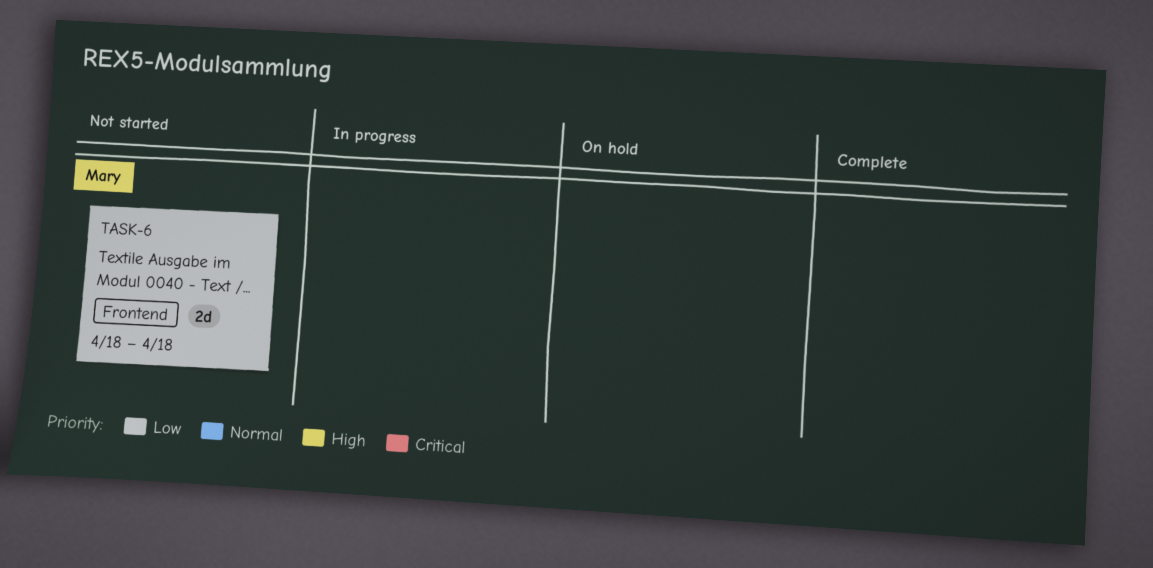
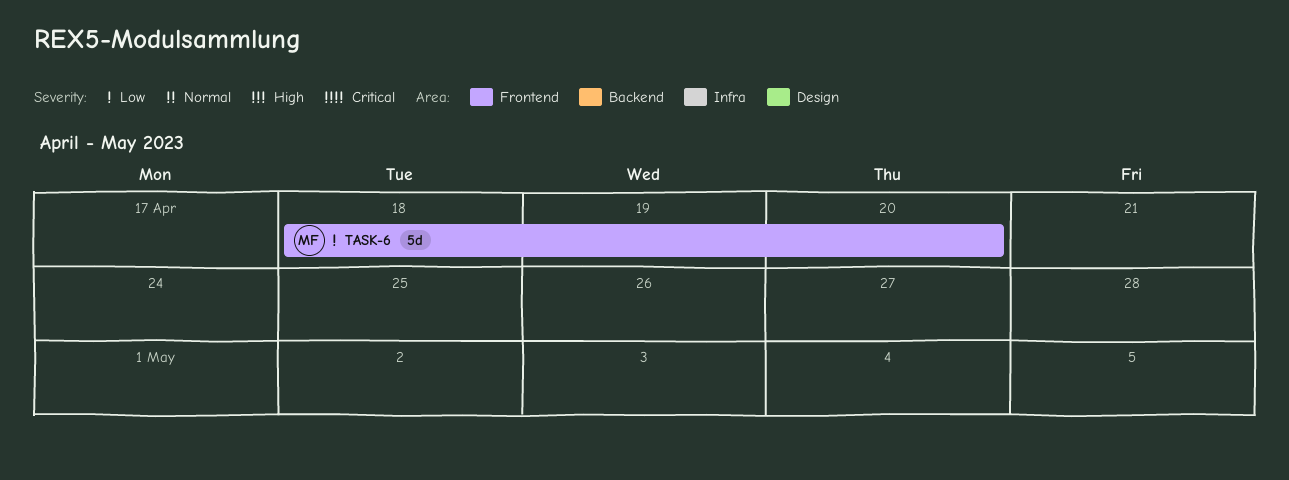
TASK-6, estimate: 2d -> 5d
TASK-6, due: Apr 18 -> Apr 20

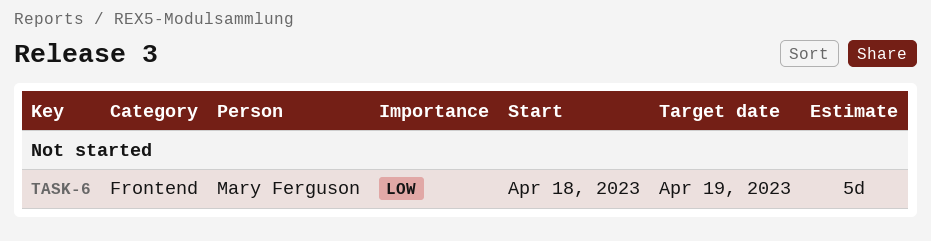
TASK-6, due: Apr 20 -> Apr 19

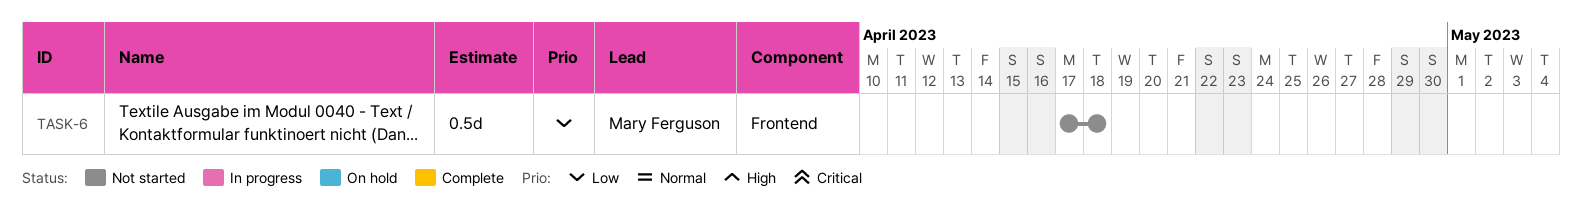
TASK-6, estimate: 5d -> 0.5d
TASK-6, start: Apr 18 -> Apr 17
TASK-6, due: Apr 19 -> Apr 18

